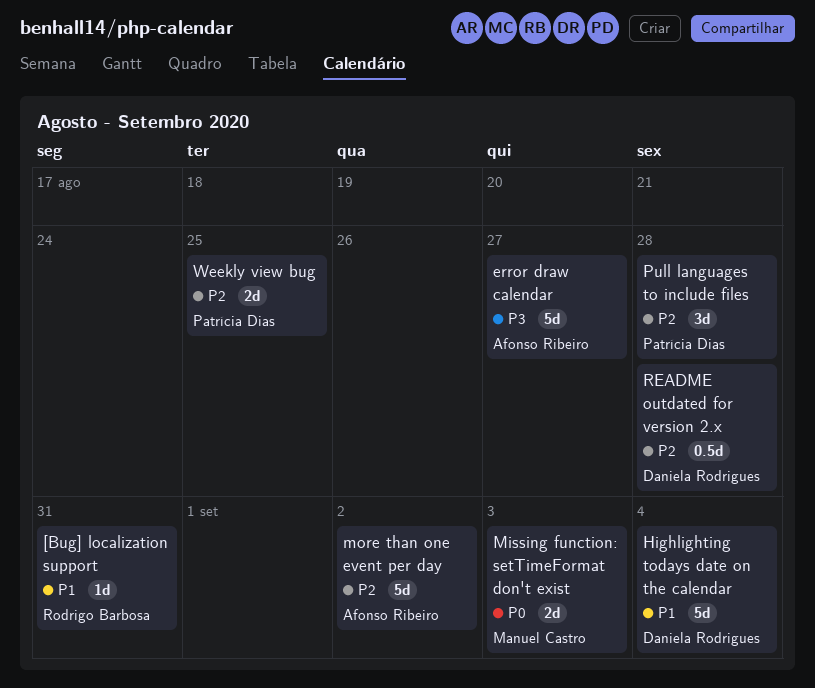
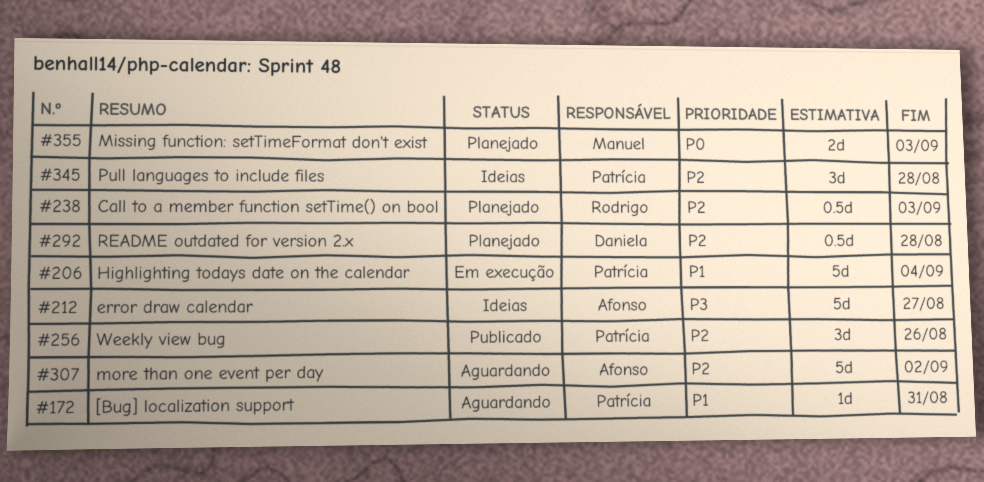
[Bug] localization support, owner: Rodrigo Barbosa -> Patrícia Dias
Call to a member function setTime() on bool: none -> present
Highlighting todays date on the calendar, owner: Daniela Rodrigues -> Patrícia Dias
Weekly view bug, estimate: 2d -> 3d
Weekly view bug, due: Aug 25 -> Aug 26

